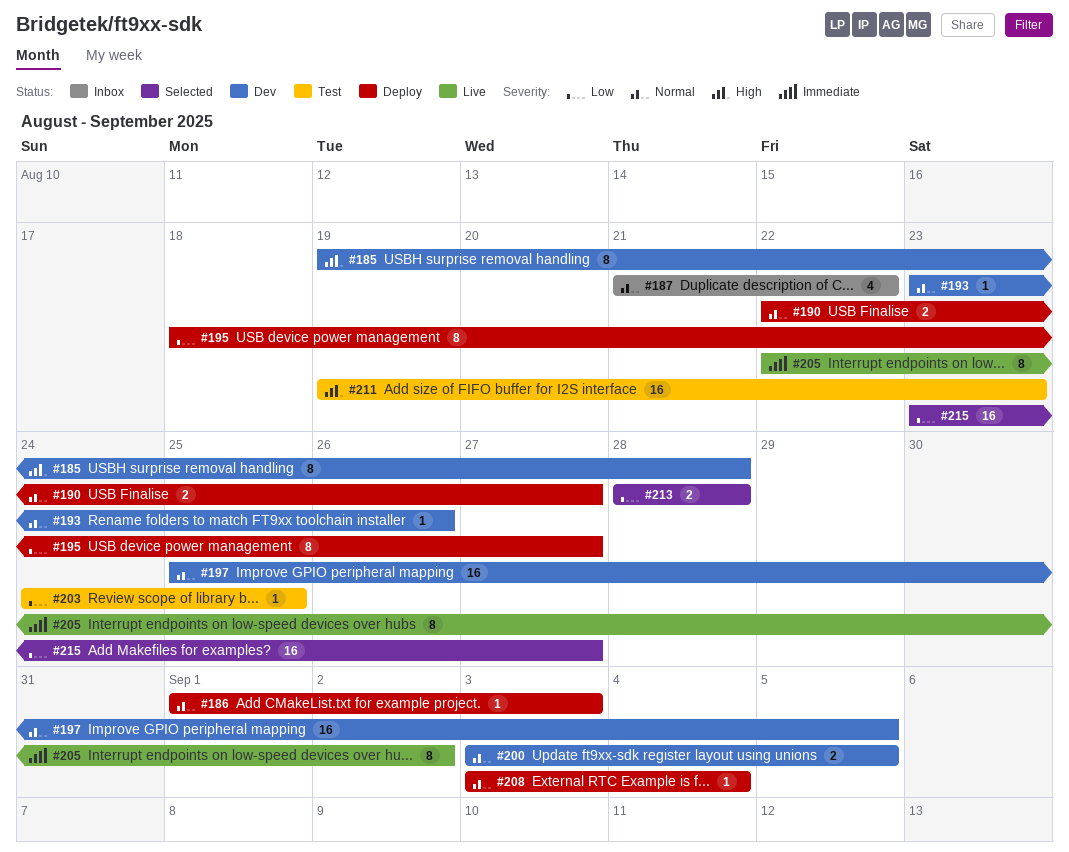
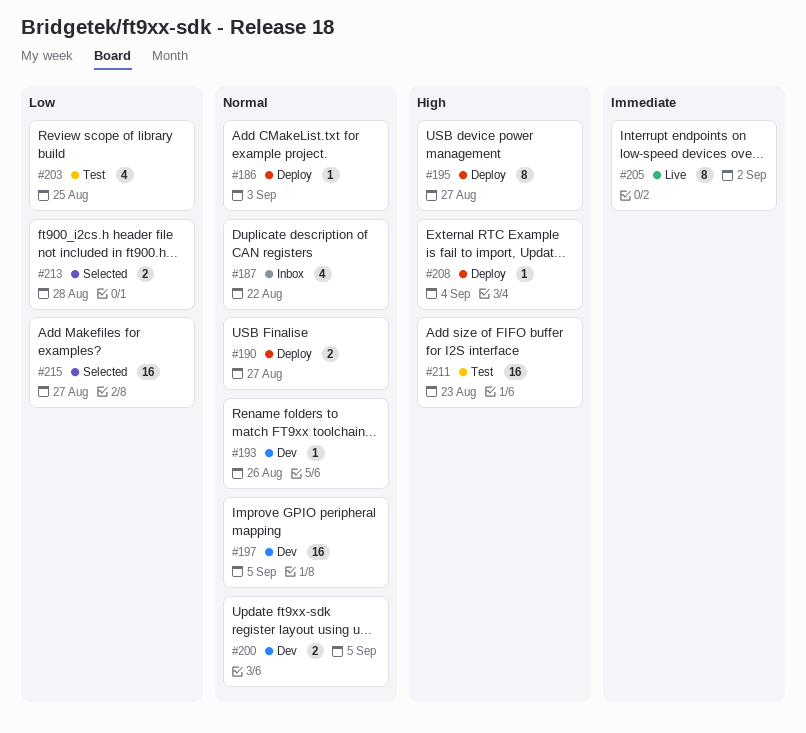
#185: present -> none
#195, priority: Low -> High
#203, estimate: 1 -> 4
#208, priority: Normal -> High

